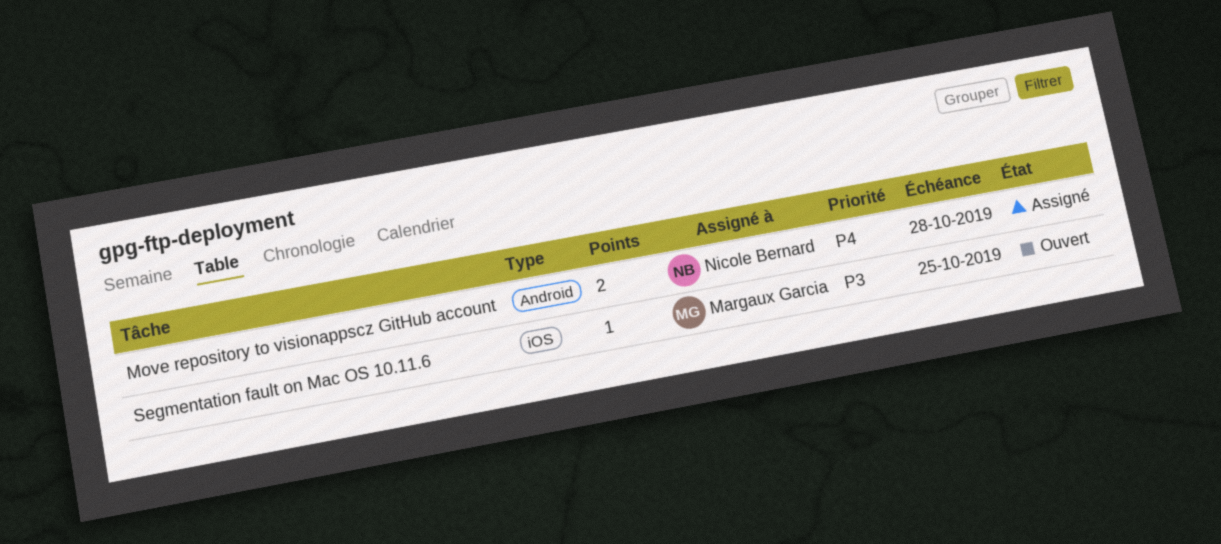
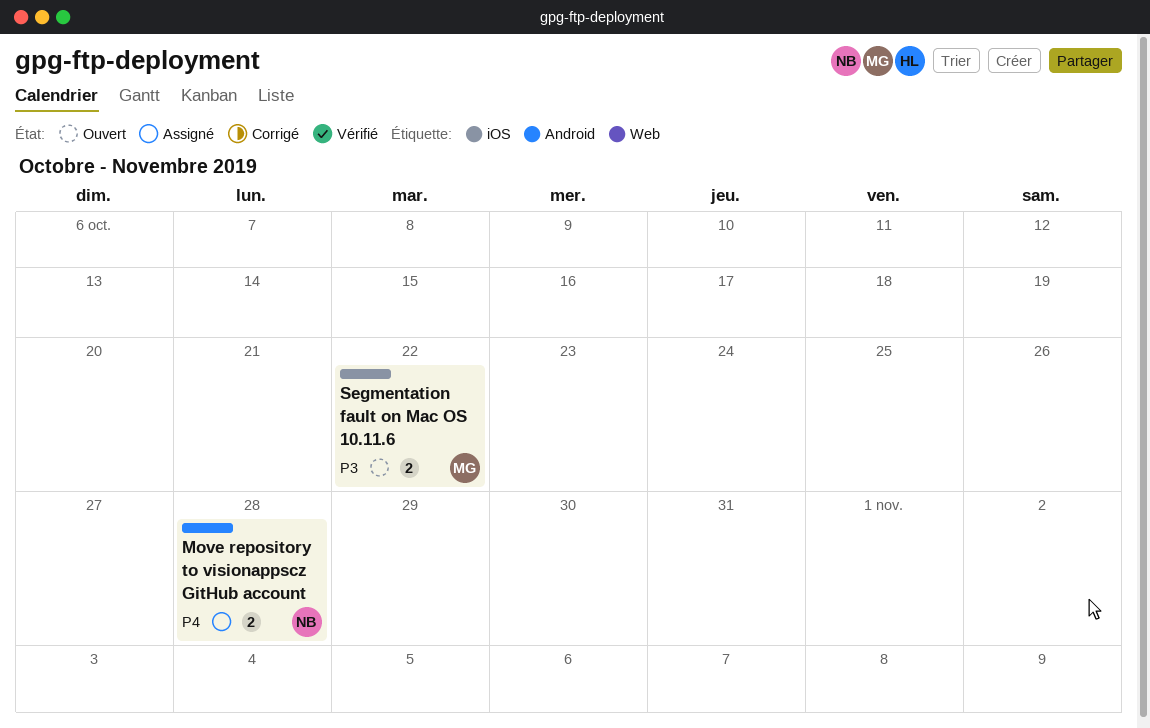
Segmentation fault on Mac OS 10.11.6, estimate: 1 -> 2
Segmentation fault on Mac OS 10.11.6, due: Oct 25 -> Oct 22

